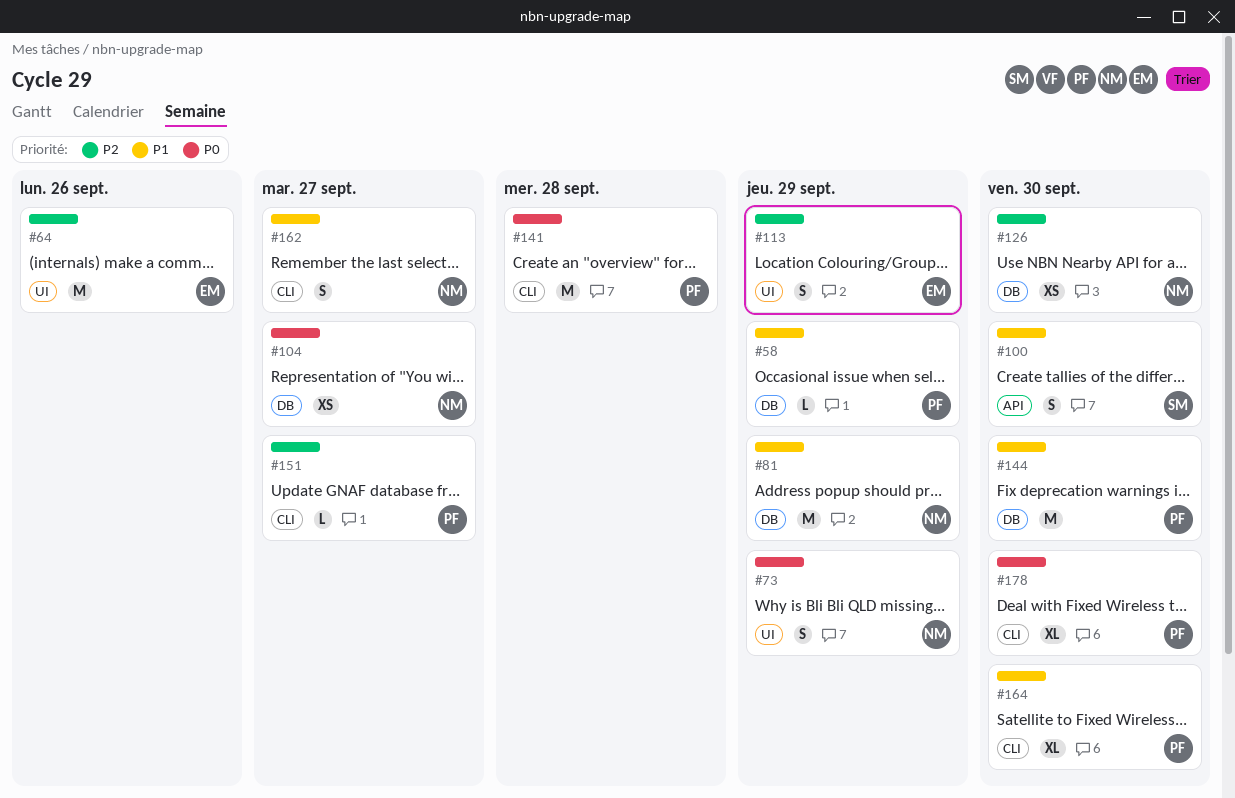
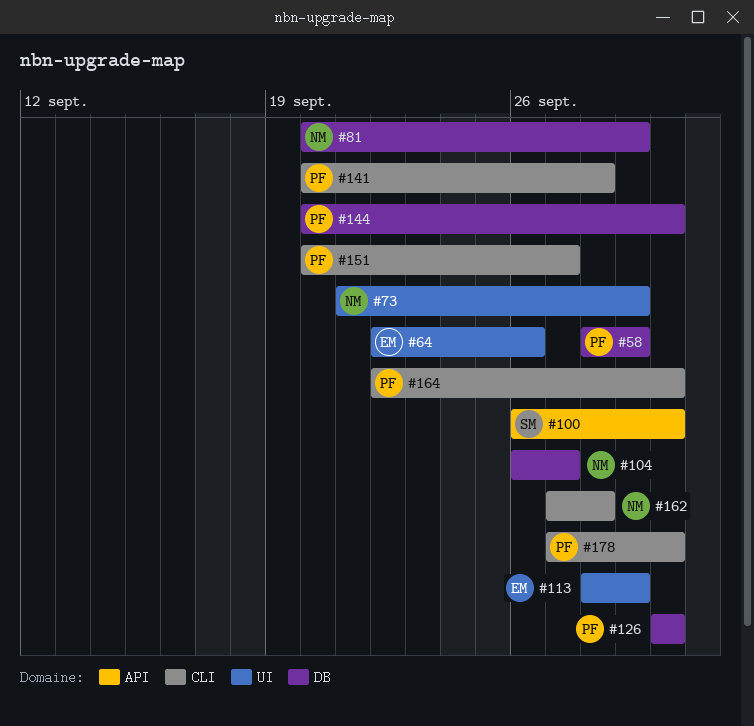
#126, owner: NM -> PF
#162, due: Sep 27 -> Sep 28

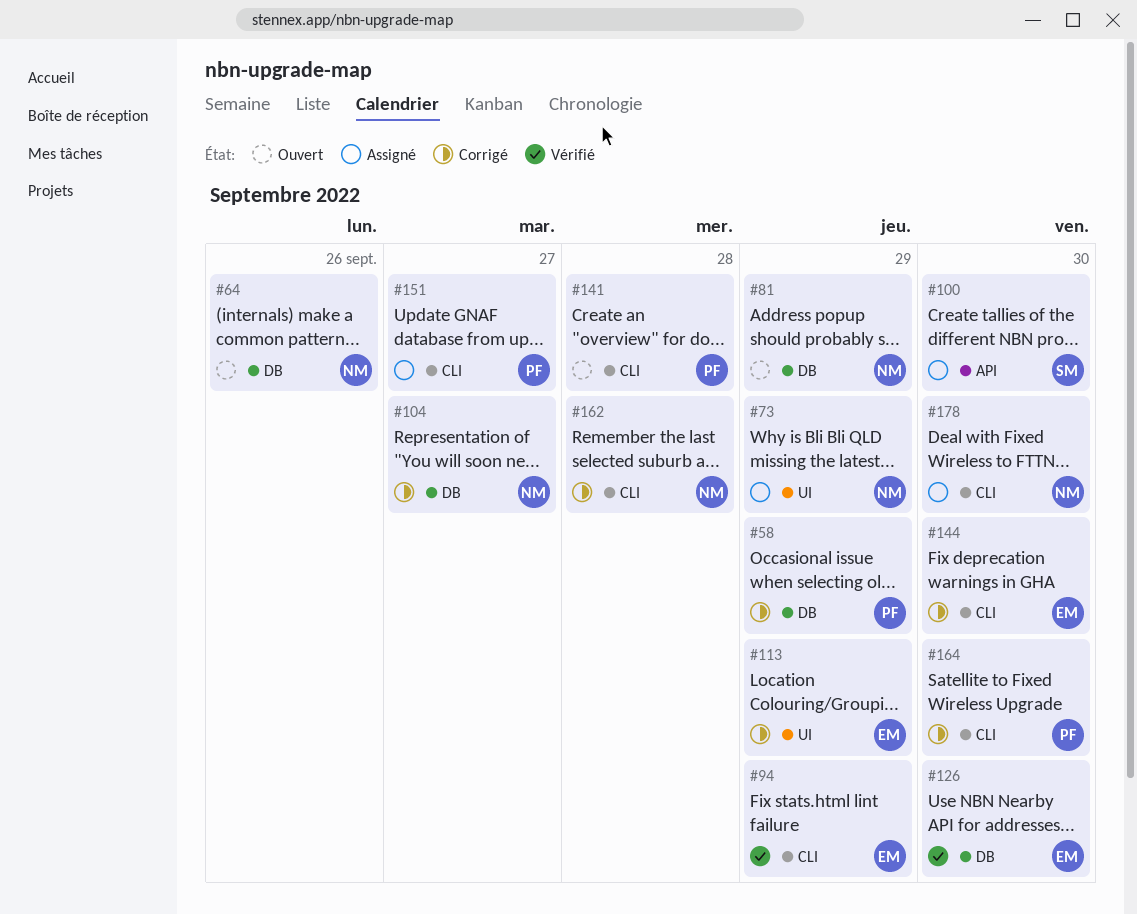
#64, owner: EM -> NM
#64, label: UI -> DB
#94: none -> present
#126, owner: PF -> EM
#144, owner: PF -> EM
#144, label: DB -> CLI
#178, owner: PF -> NM

